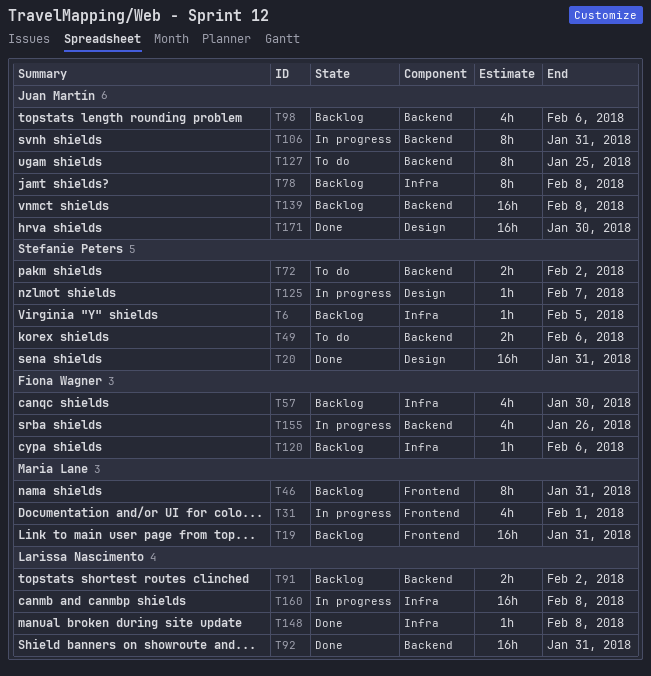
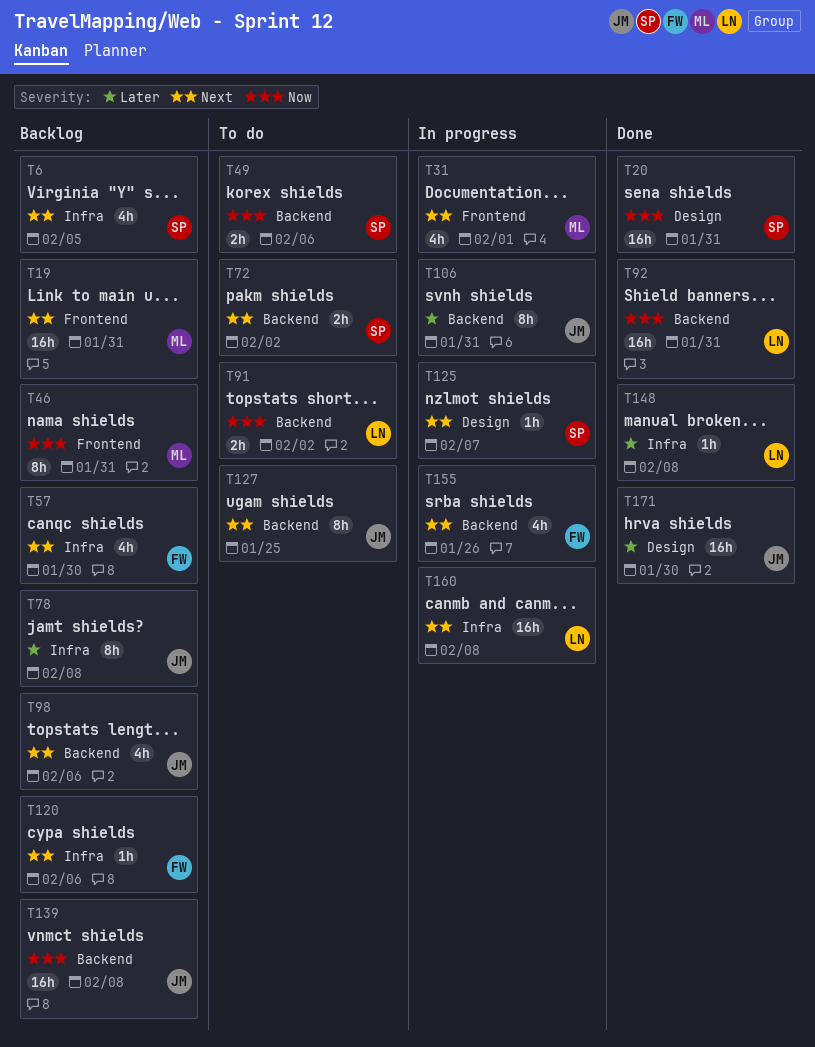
T6, estimate: 1h -> 4h
T91, status: Backlog -> To do

